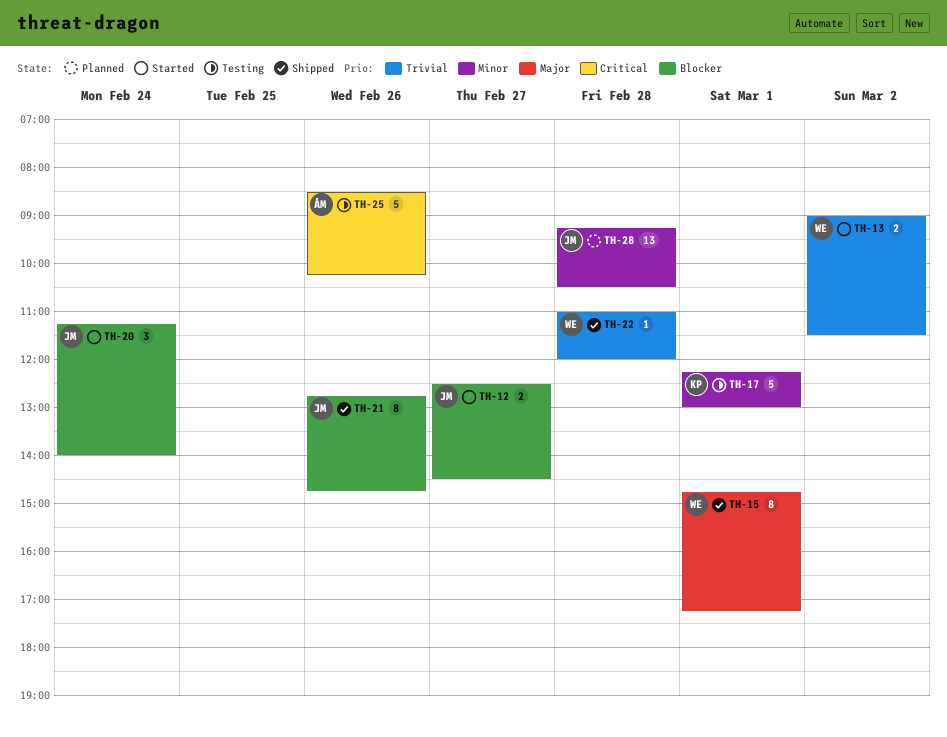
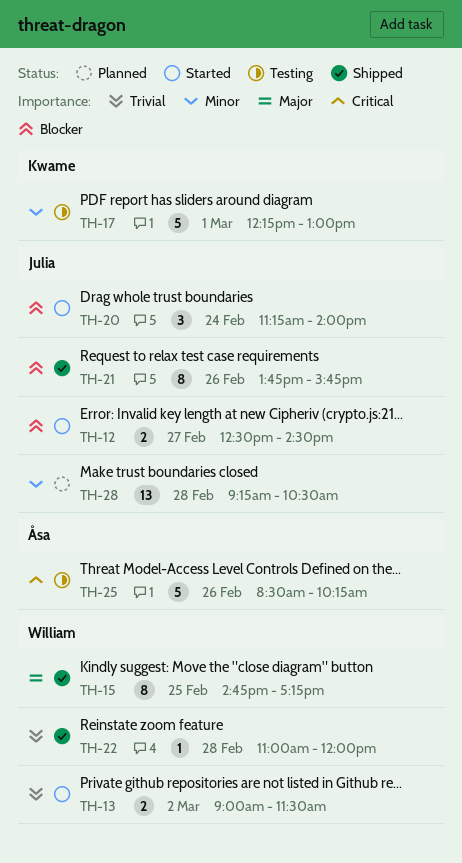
TH-15, day: Mar 1 -> Feb 25
TH-21, begins: 12:45 -> 13:45
TH-21, ends: 14:45 -> 15:45

